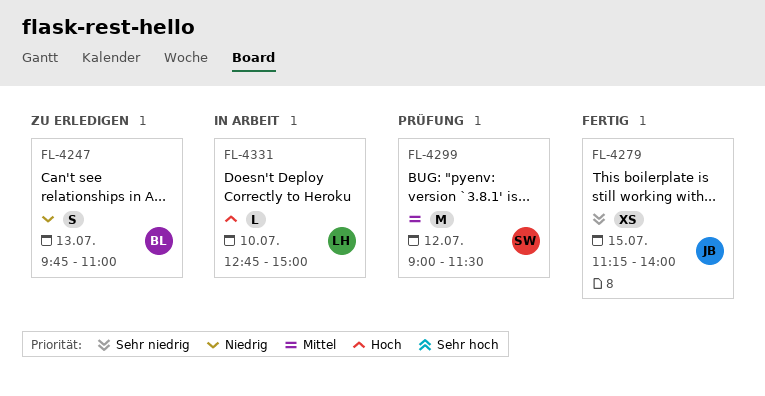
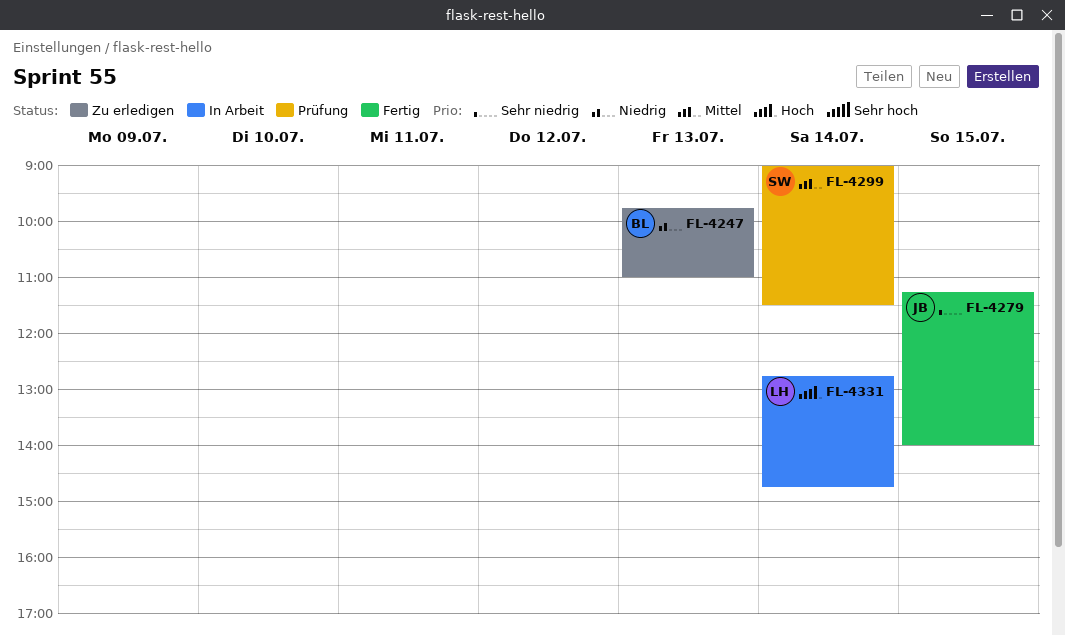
FL-4299, day: Jul 12 -> Jul 14
FL-4331, day: Jul 10 -> Jul 14
FL-4331, ends: 15:00 -> 14:45

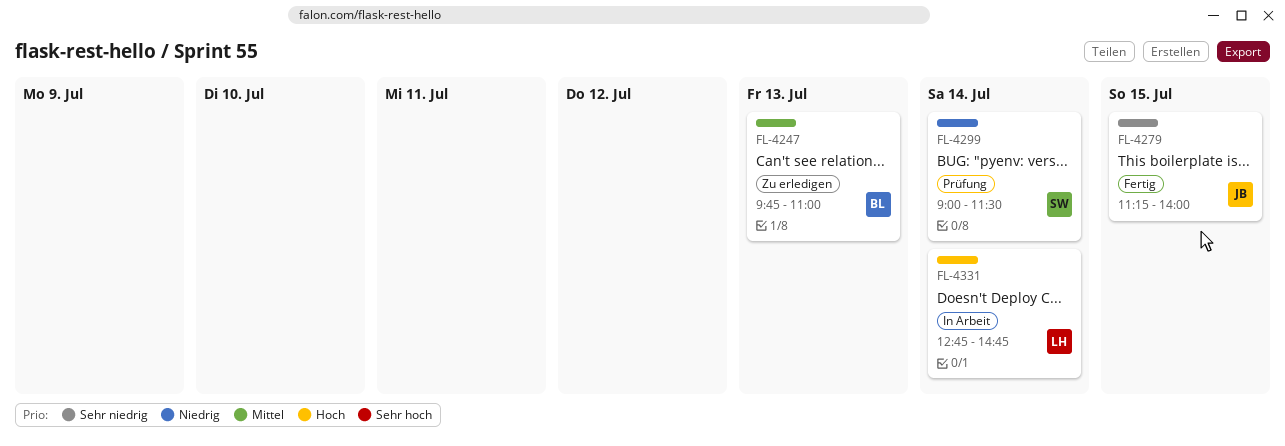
FL-4247, priority: Niedrig -> Mittel
FL-4299, priority: Mittel -> Niedrig

